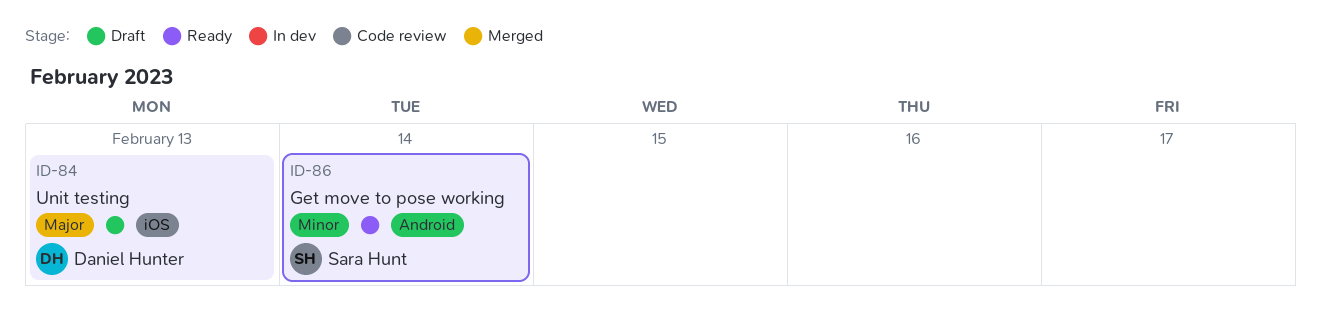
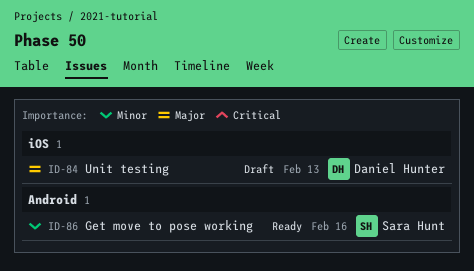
ID-86, due: Feb 14 -> Feb 16

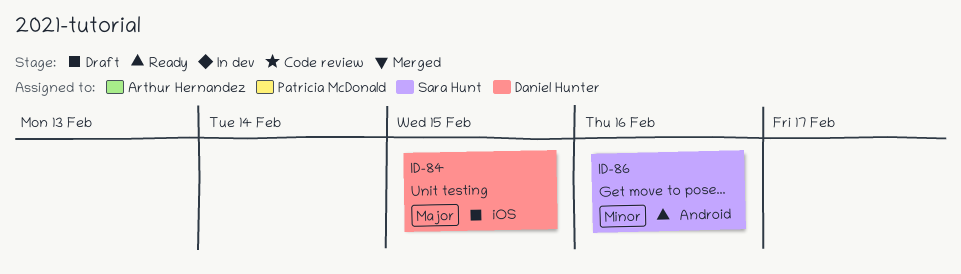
ID-84, due: Feb 13 -> Feb 15

